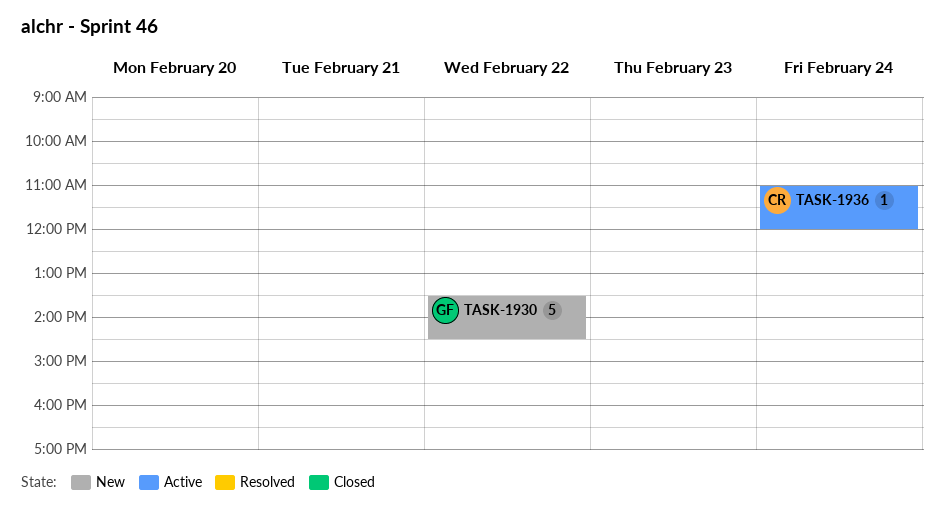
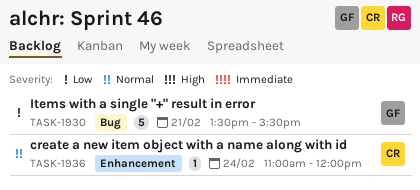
TASK-1930, day: Feb 22 -> Feb 21
TASK-1930, ends: 14:30 -> 15:30

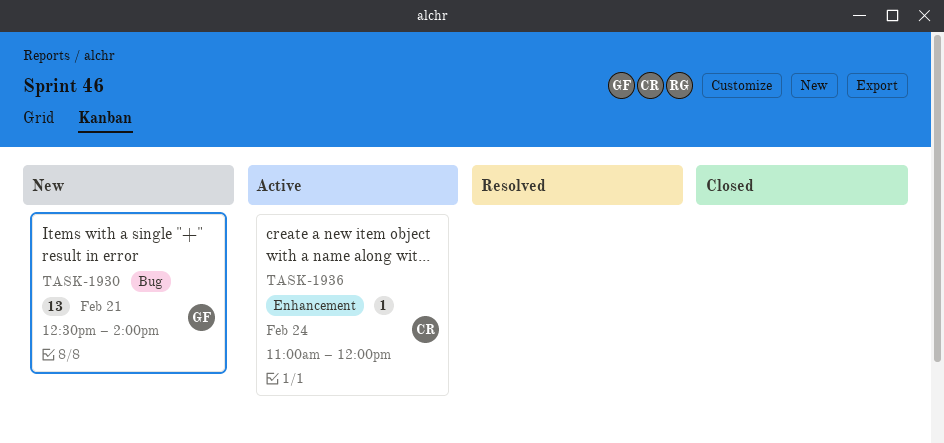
TASK-1930, estimate: 5 -> 13
TASK-1930, begins: 13:30 -> 12:30
TASK-1930, ends: 15:30 -> 14:00

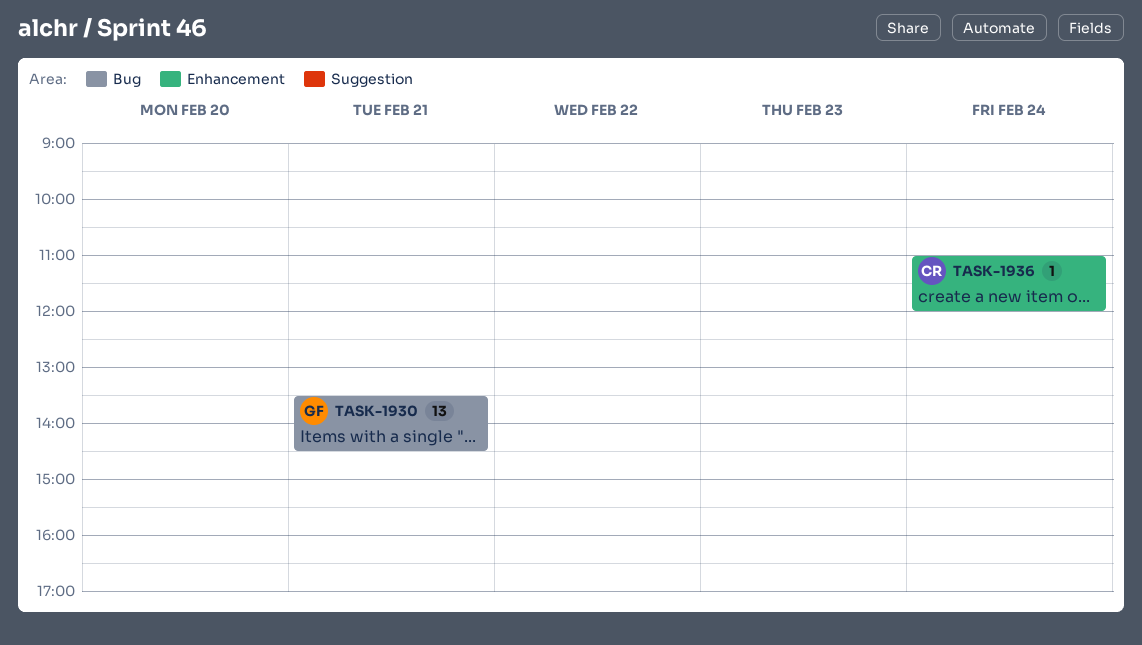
TASK-1930, begins: 12:30 -> 13:30
TASK-1930, ends: 14:00 -> 14:30

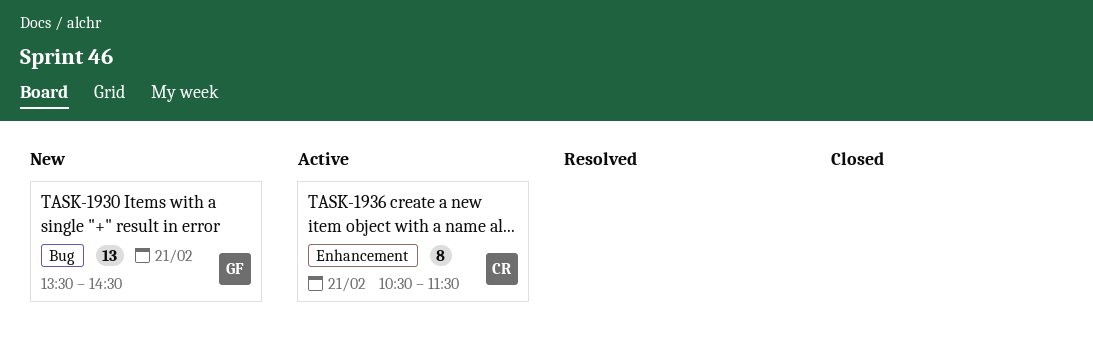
TASK-1936, estimate: 1 -> 8
TASK-1936, day: Feb 24 -> Feb 21
TASK-1936, begins: 11:00 -> 10:30
TASK-1936, ends: 12:00 -> 11:30

